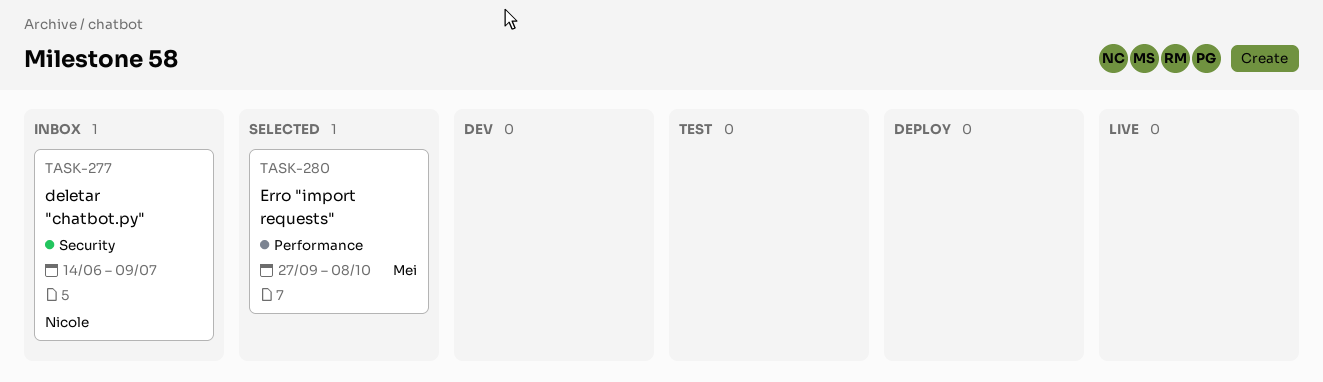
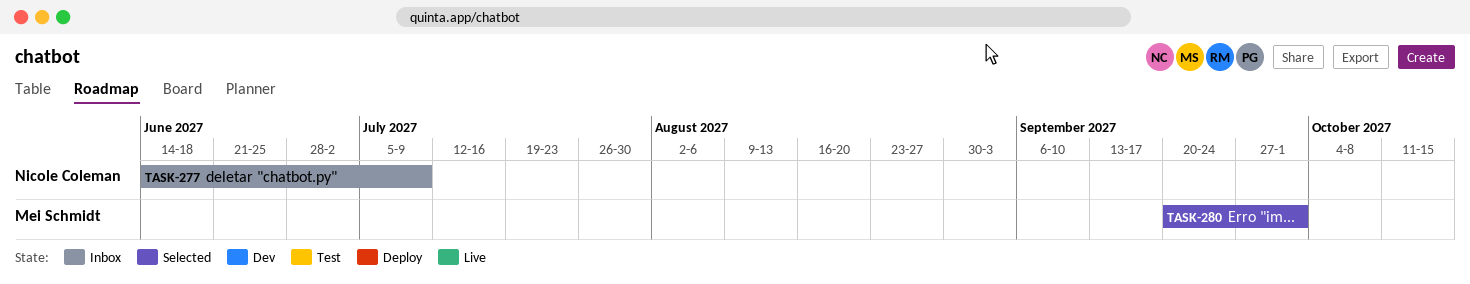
TASK-280, start: Sep 27 -> Sep 20
TASK-280, due: Oct 8 -> Oct 1

